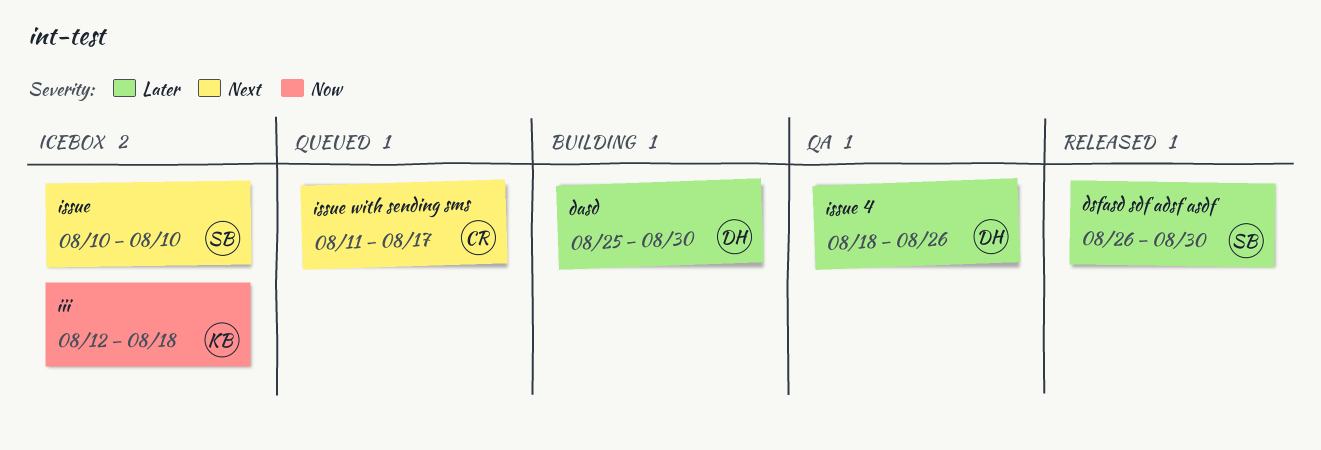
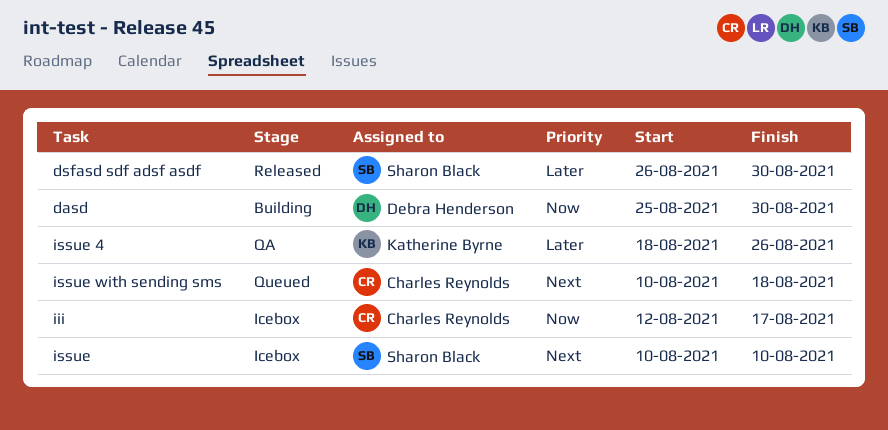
dasd, priority: Later -> Now
iii, owner: Katherine Byrne -> Charles Reynolds
iii, due: Aug 18 -> Aug 17
issue 4, owner: Debra Henderson -> Katherine Byrne
issue with sending sms, start: Aug 11 -> Aug 10
issue with sending sms, due: Aug 17 -> Aug 18

